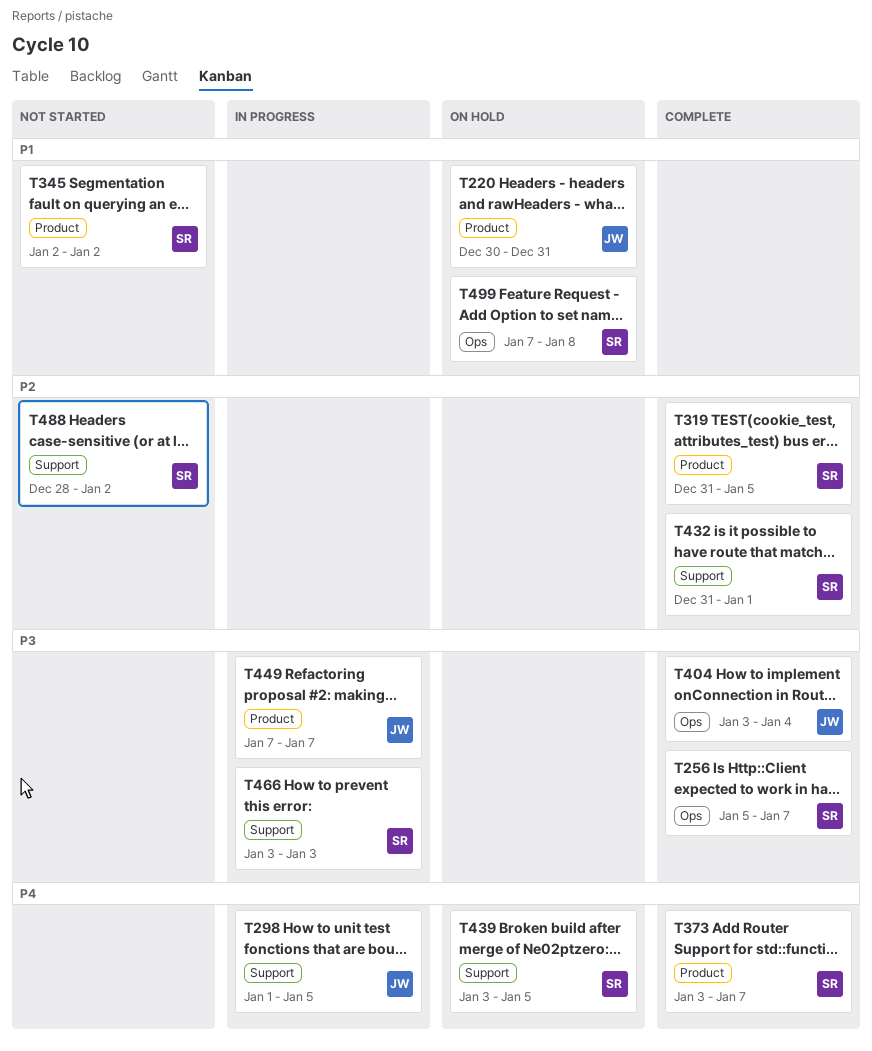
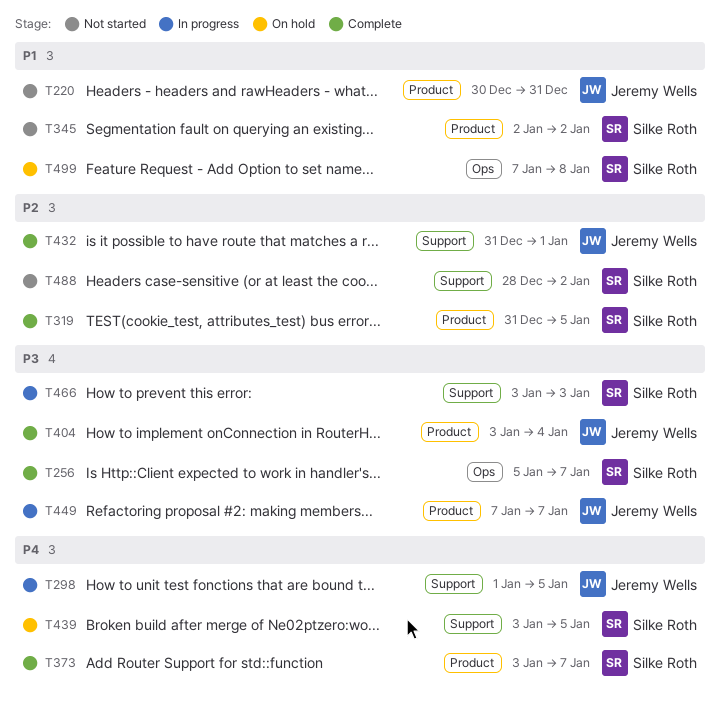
T220, status: On hold -> Not started
T404, label: Ops -> Product
T432, owner: Silke Roth -> Jeremy Wells

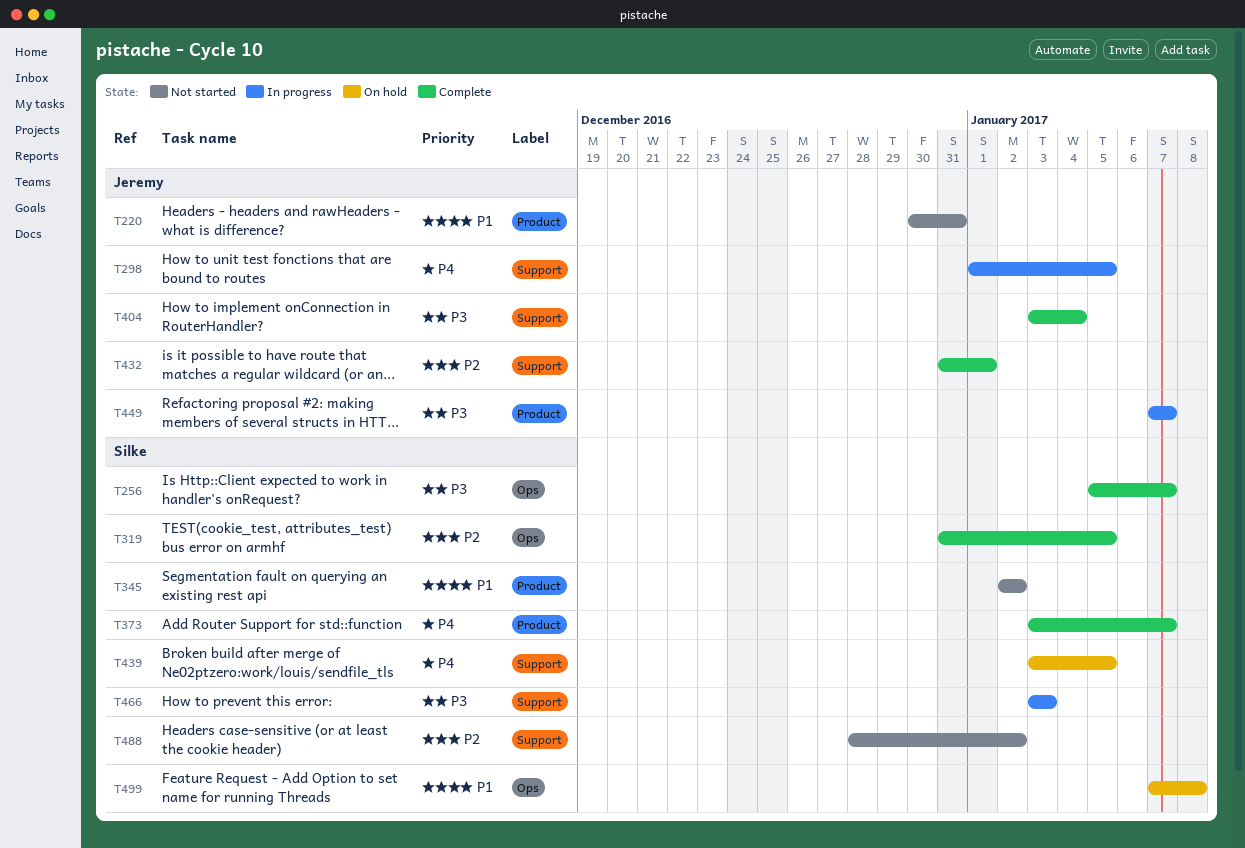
T319, label: Product -> Ops
T404, label: Product -> Support

